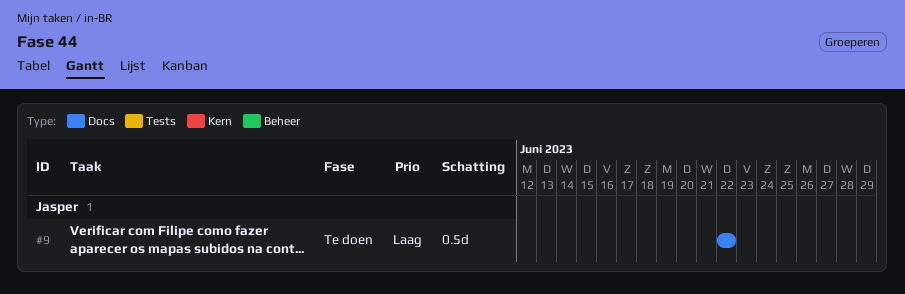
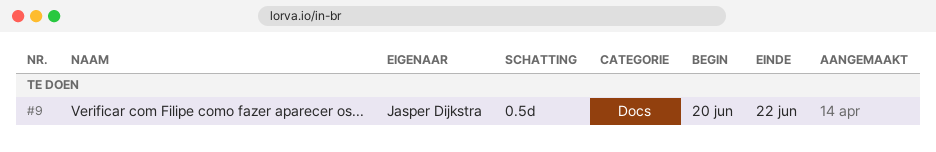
#9, start: Jun 22 -> Jun 20

